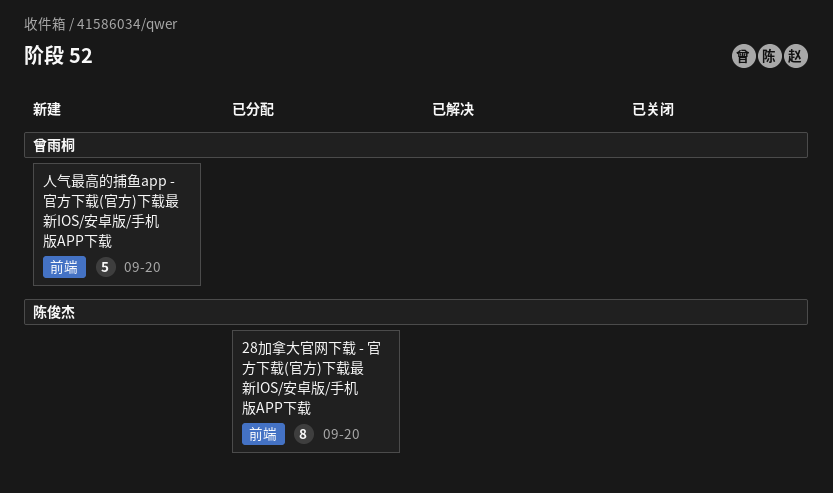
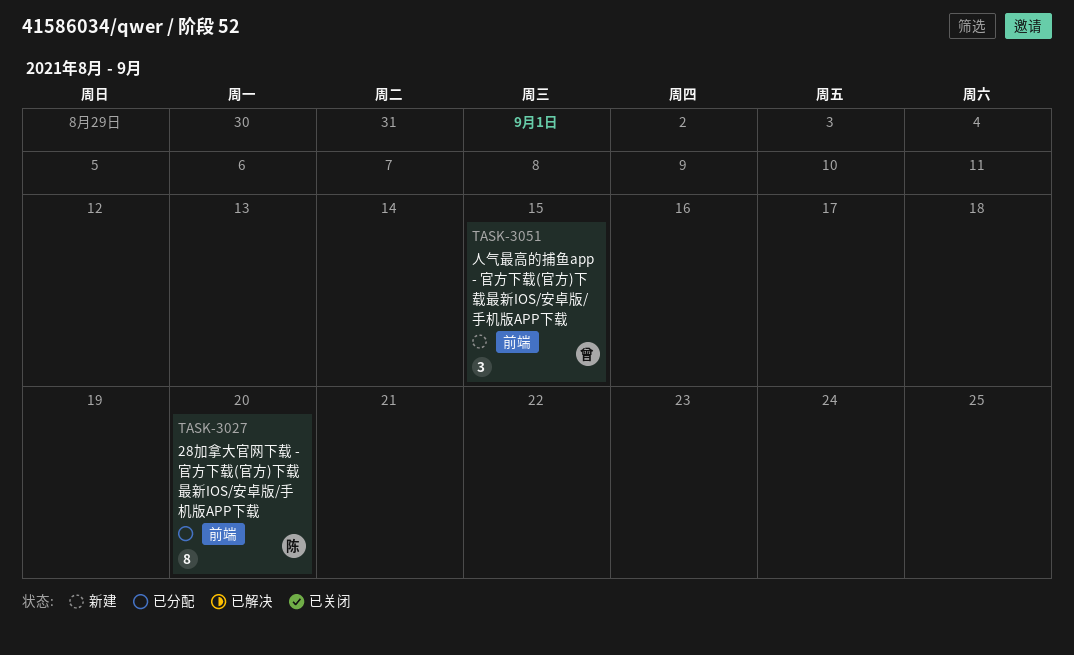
人气最高的捕鱼app - 官方下载(官方)下载最新IOS/安卓版/手机版APP下载, estimate: 5 -> 3
人气最高的捕鱼app - 官方下载(官方)下载最新IOS/安卓版/手机版APP下载, due: Sep 20 -> Sep 15

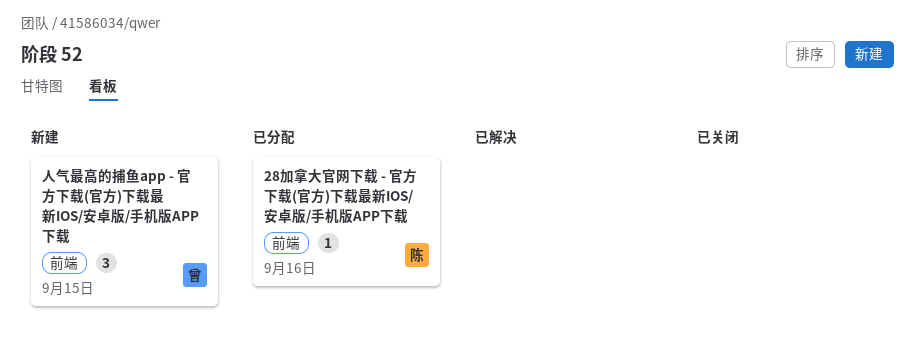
28加拿大官网下载 - 官方下载(官方)下载最新IOS/安卓版/手机版APP下载, estimate: 8 -> 1
28加拿大官网下载 - 官方下载(官方)下载最新IOS/安卓版/手机版APP下载, due: Sep 20 -> Sep 16

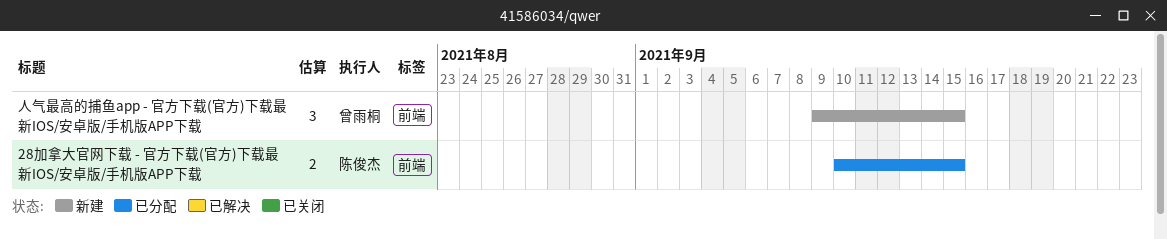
28加拿大官网下载 - 官方下载(官方)下载最新IOS/安卓版/手机版APP下载, estimate: 1 -> 2
28加拿大官网下载 - 官方下载(官方)下载最新IOS/安卓版/手机版APP下载, due: Sep 16 -> Sep 15

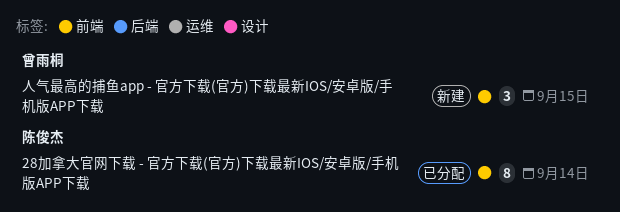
28加拿大官网下载 - 官方下载(官方)下载最新IOS/安卓版/手机版APP下载, estimate: 2 -> 8
28加拿大官网下载 - 官方下载(官方)下载最新IOS/安卓版/手机版APP下载, due: Sep 15 -> Sep 14

